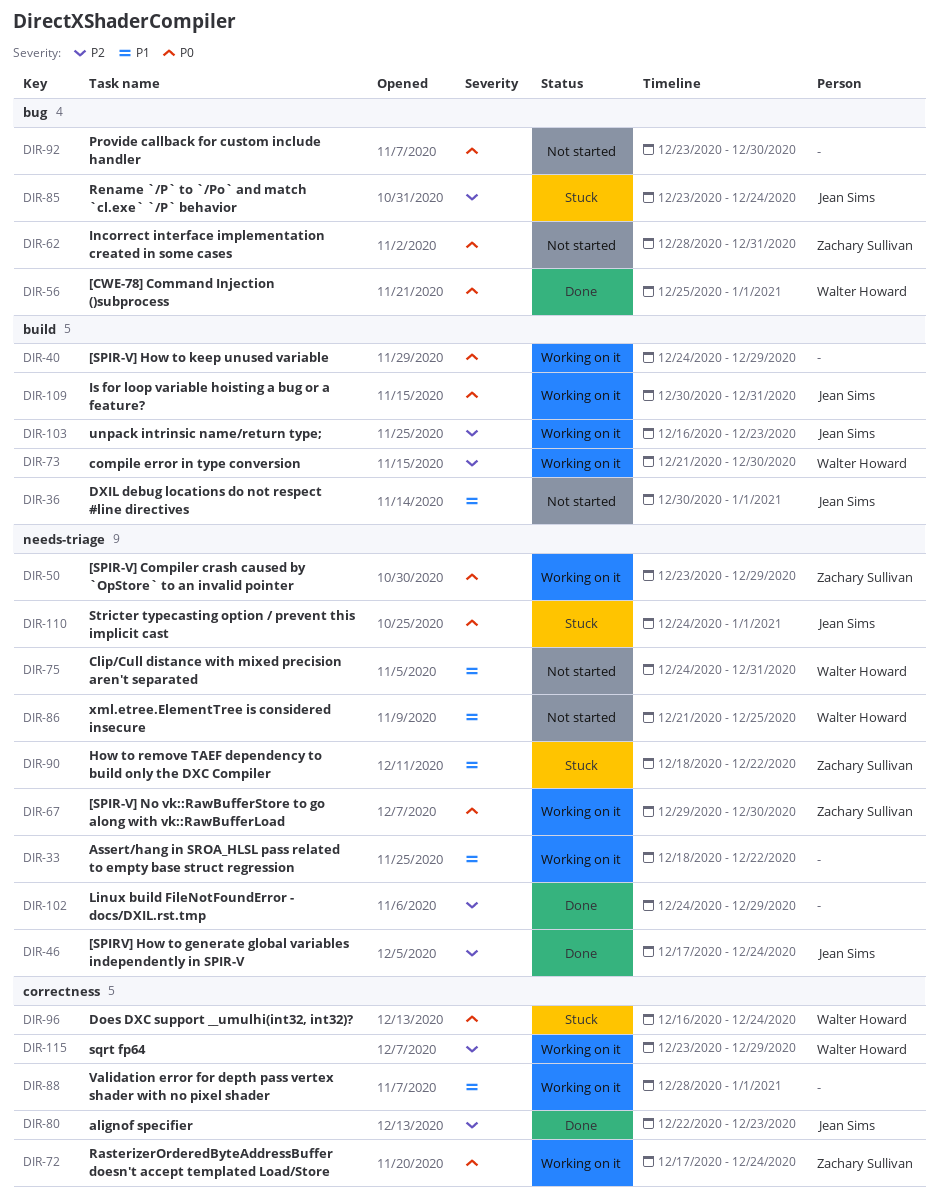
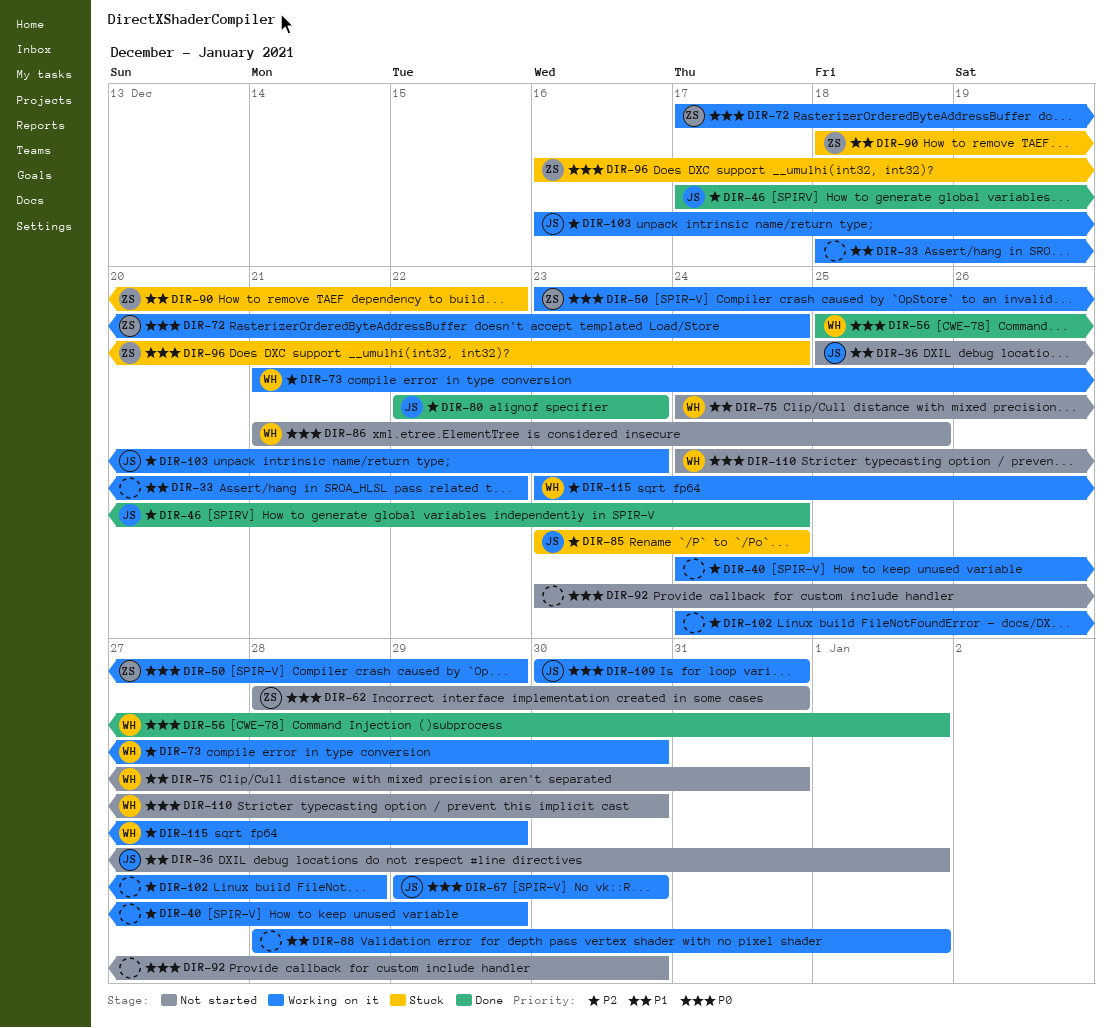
DIR-36, start: Dec 30 -> Dec 25
DIR-40, priority: P0 -> P2
DIR-67, owner: Zachary Sullivan -> Jean Sims
DIR-86, priority: P1 -> P0
DIR-96, owner: Walter Howard -> Zachary Sullivan
DIR-102, status: Done -> Working on it
DIR-102, due: Dec 29 -> Dec 28
DIR-110, status: Stuck -> Not started
DIR-110, owner: Jean Sims -> Walter Howard
DIR-110, due: Jan 1 -> Dec 30

